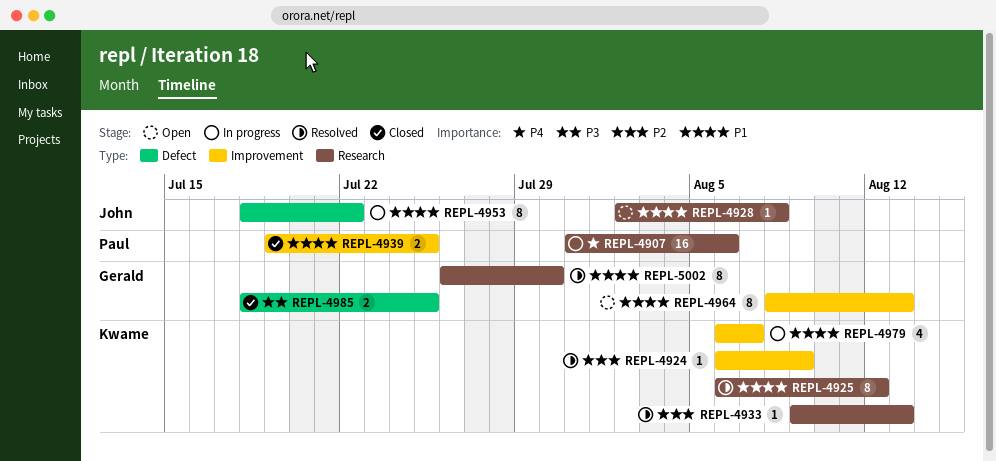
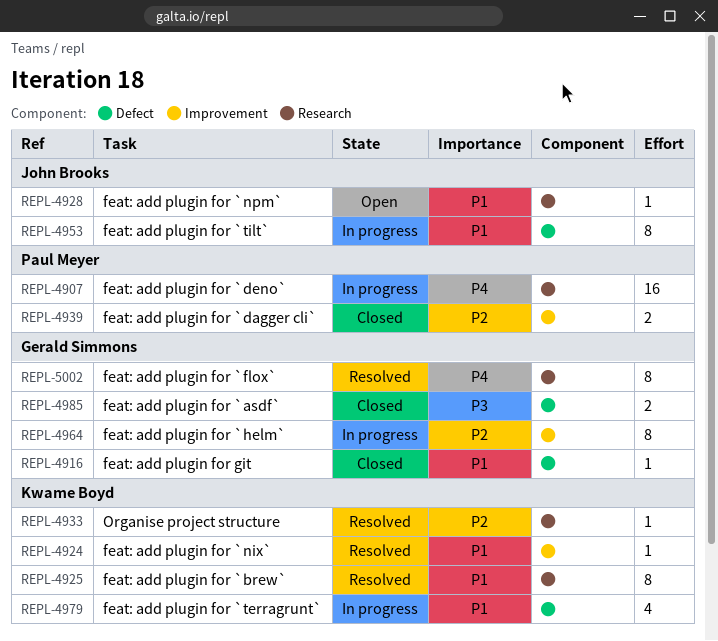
REPL-4916: none -> present
REPL-4924, priority: P2 -> P1
REPL-4939, priority: P1 -> P2
REPL-4964, status: Open -> In progress
REPL-4964, priority: P1 -> P2
REPL-4979, label: Improvement -> Defect
REPL-5002, priority: P1 -> P4

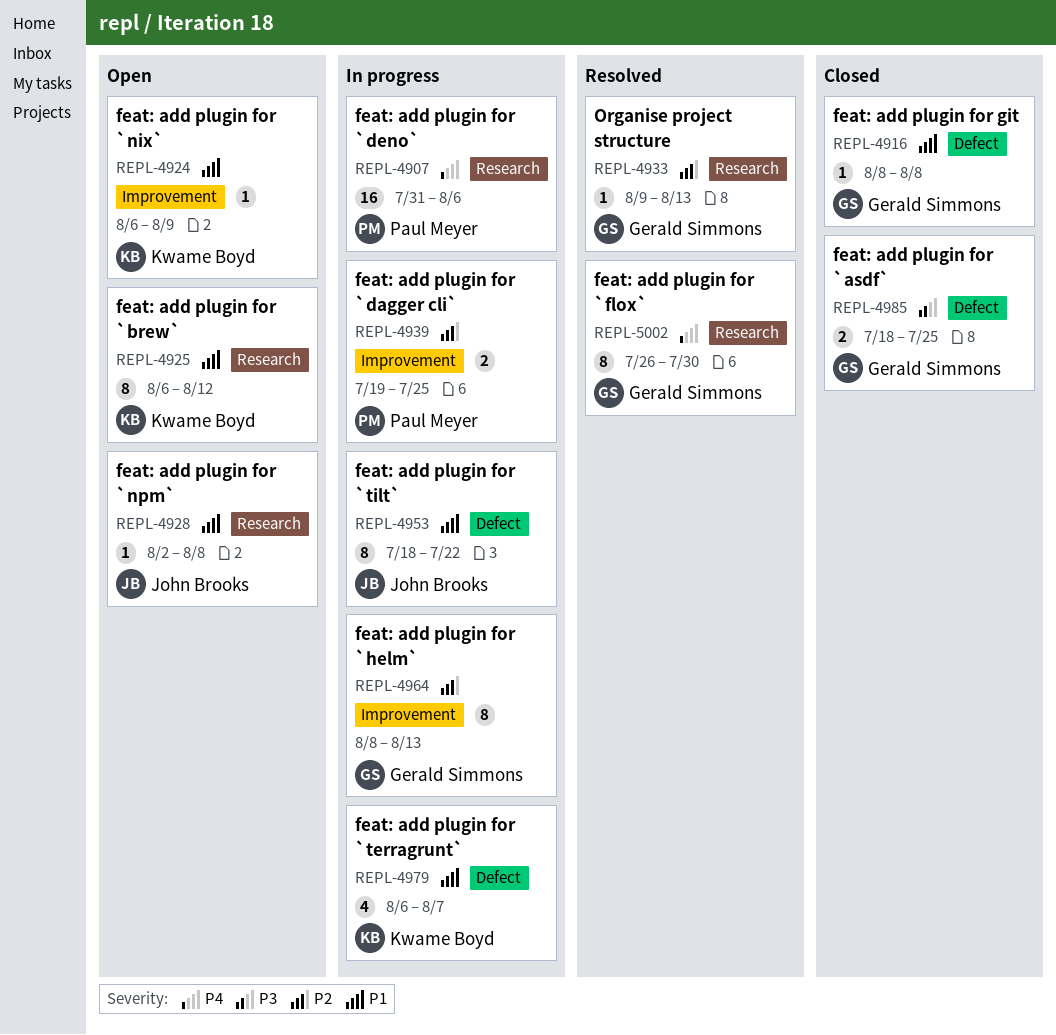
REPL-4924, status: Resolved -> Open
REPL-4925, status: Resolved -> Open
REPL-4933, owner: Kwame Boyd -> Gerald Simmons
REPL-4939, status: Closed -> In progress

